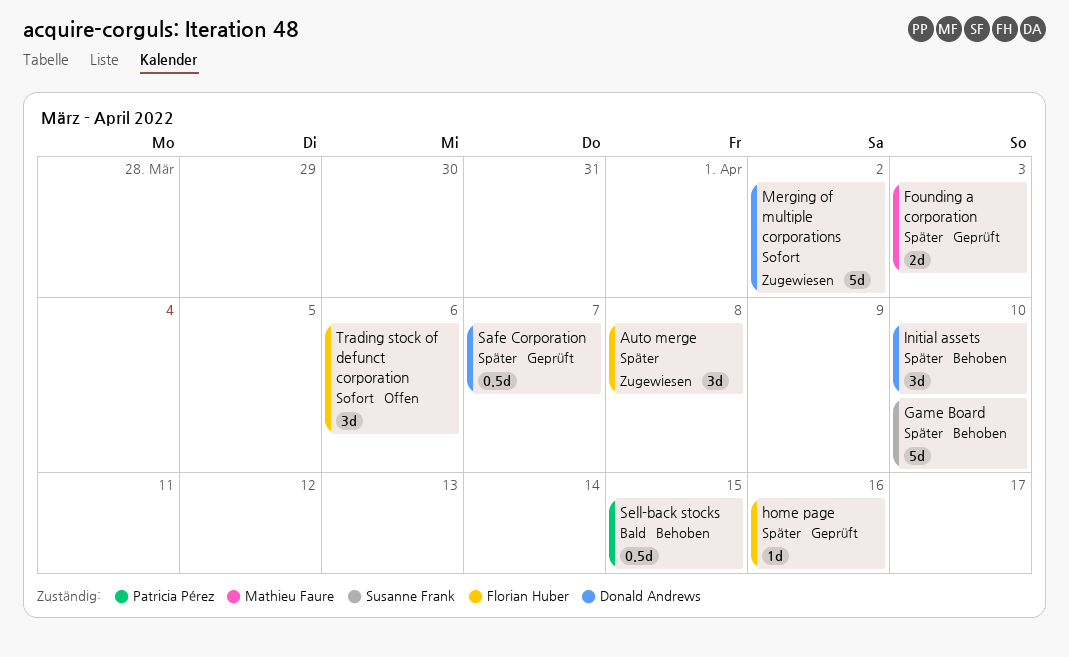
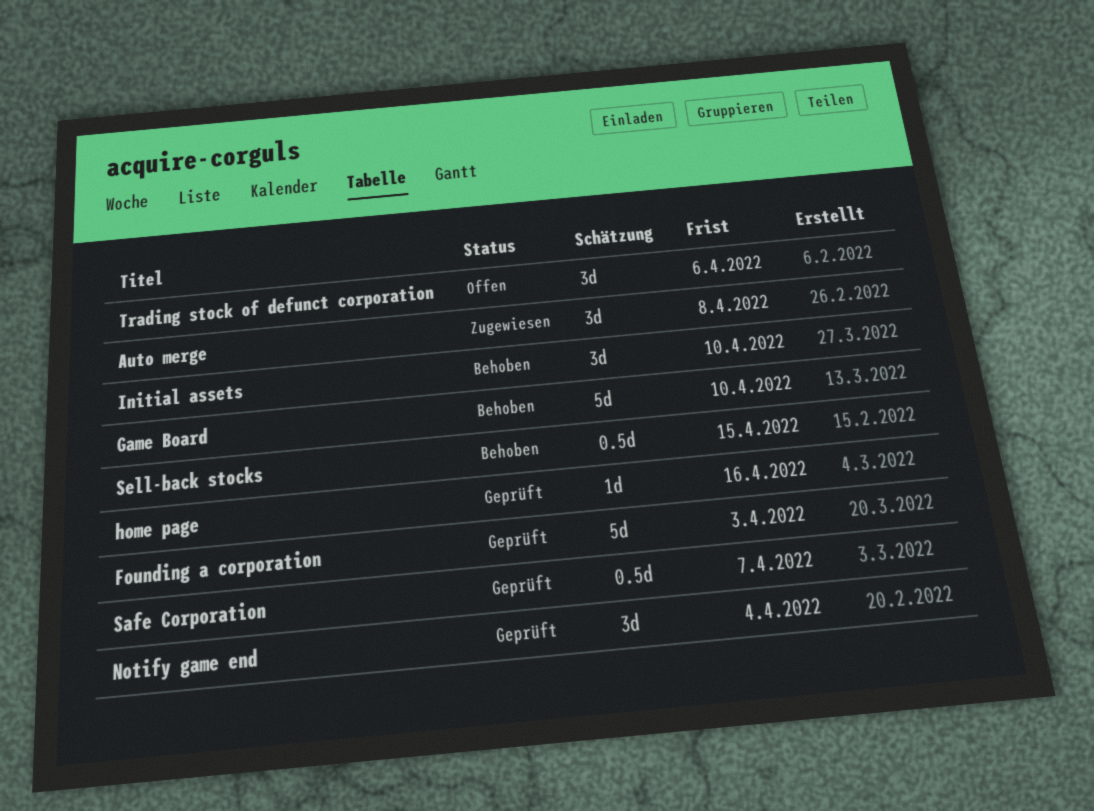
Founding a corporation, estimate: 2d -> 5d
Merging of multiple corporations: present -> none
Notify game end: none -> present

